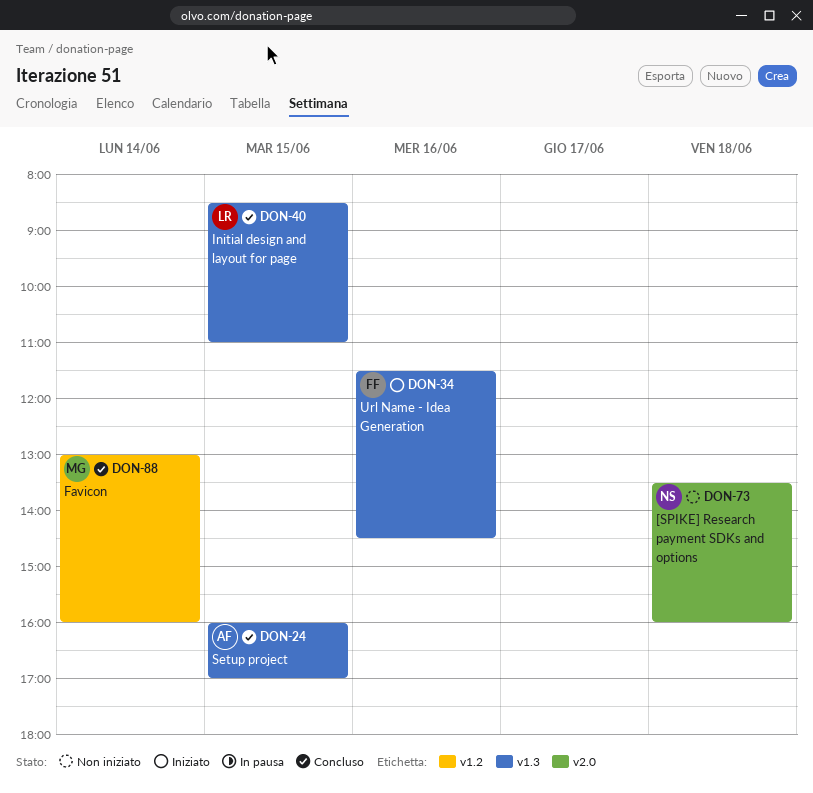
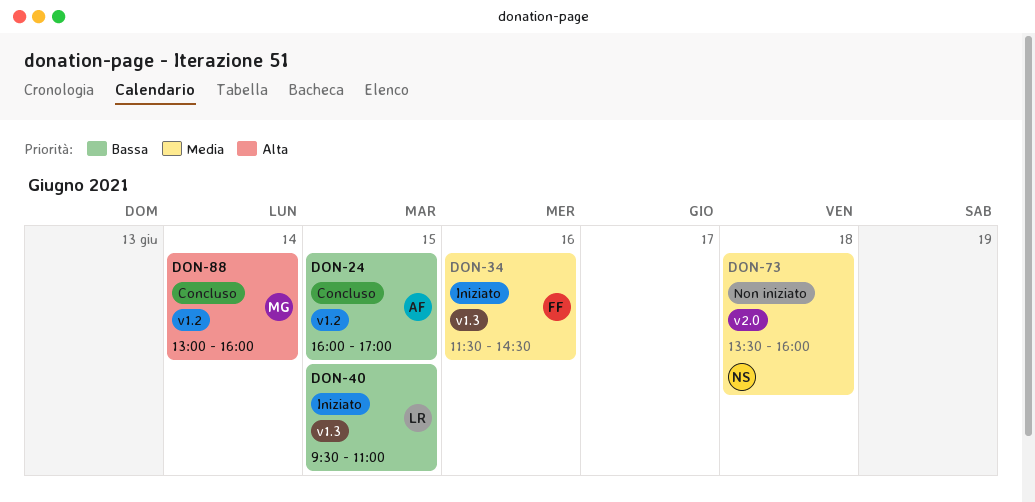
DON-24, label: v1.3 -> v1.2
DON-40, status: Concluso -> Iniziato
DON-40, begins: 08:30 -> 09:30

